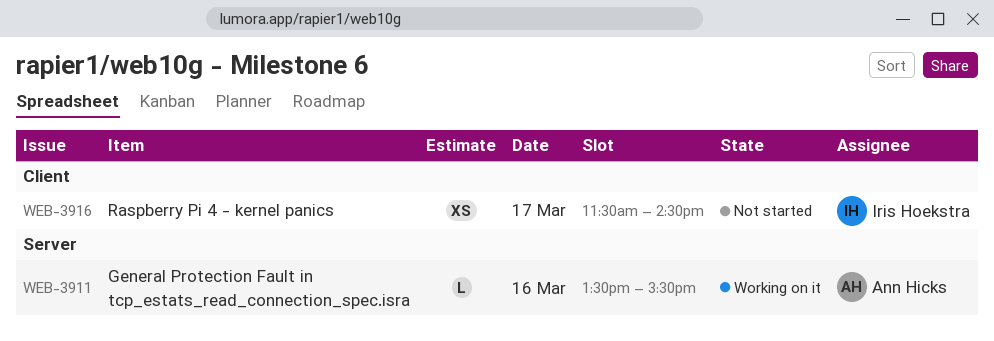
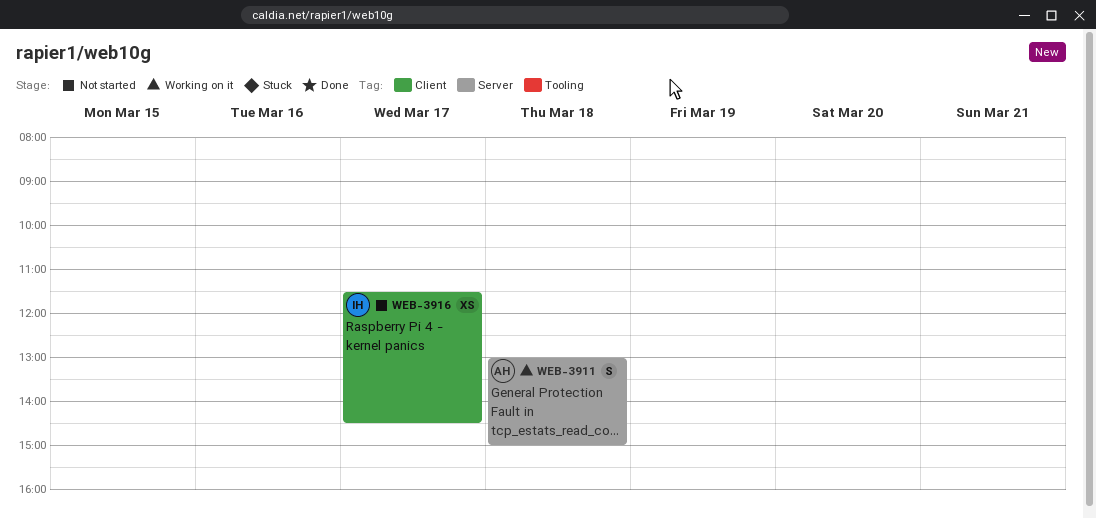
WEB-3911, estimate: L -> S
WEB-3911, day: Mar 16 -> Mar 18
WEB-3911, begins: 13:30 -> 13:00
WEB-3911, ends: 15:30 -> 15:00

